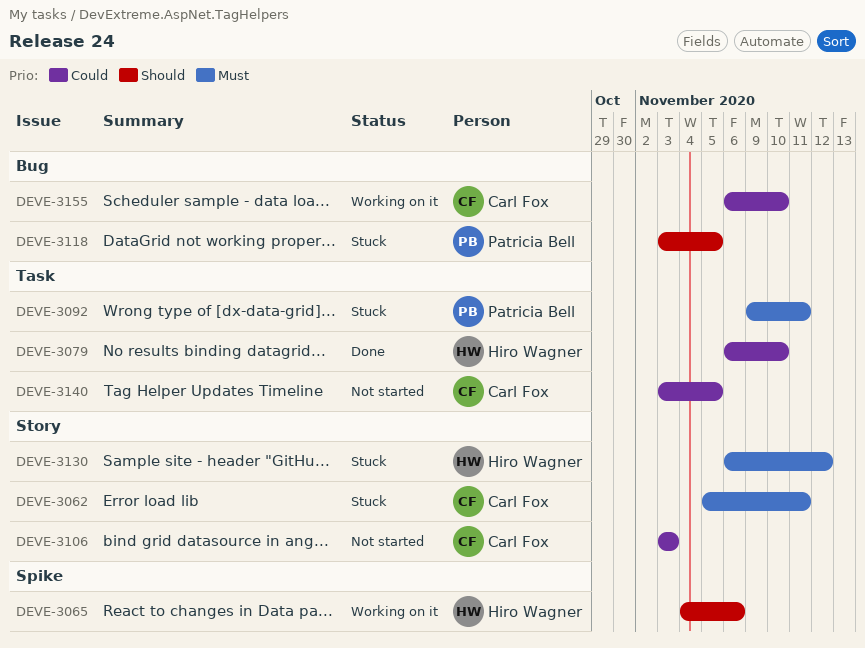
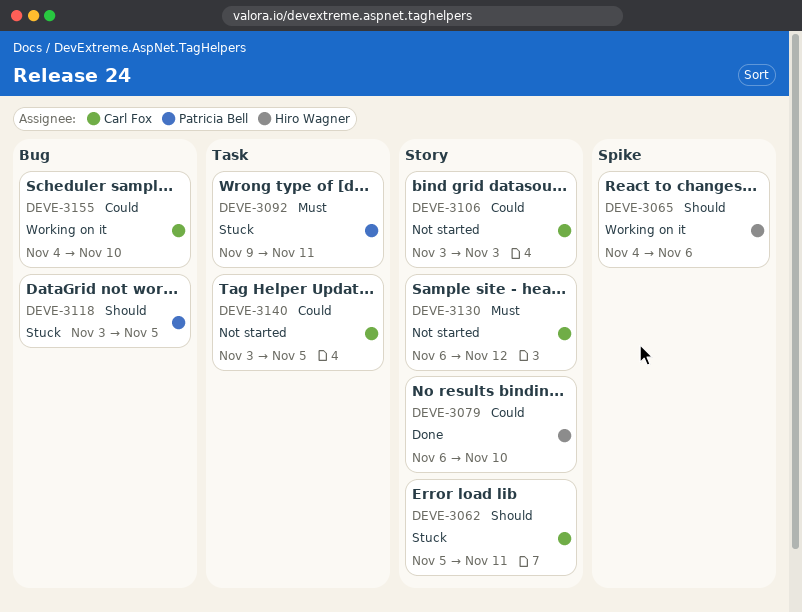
DEVE-3062, priority: Must -> Should
DEVE-3079, label: Task -> Story
DEVE-3130, status: Stuck -> Not started
DEVE-3130, owner: Hiro Wagner -> Carl Fox
DEVE-3155, start: Nov 6 -> Nov 4

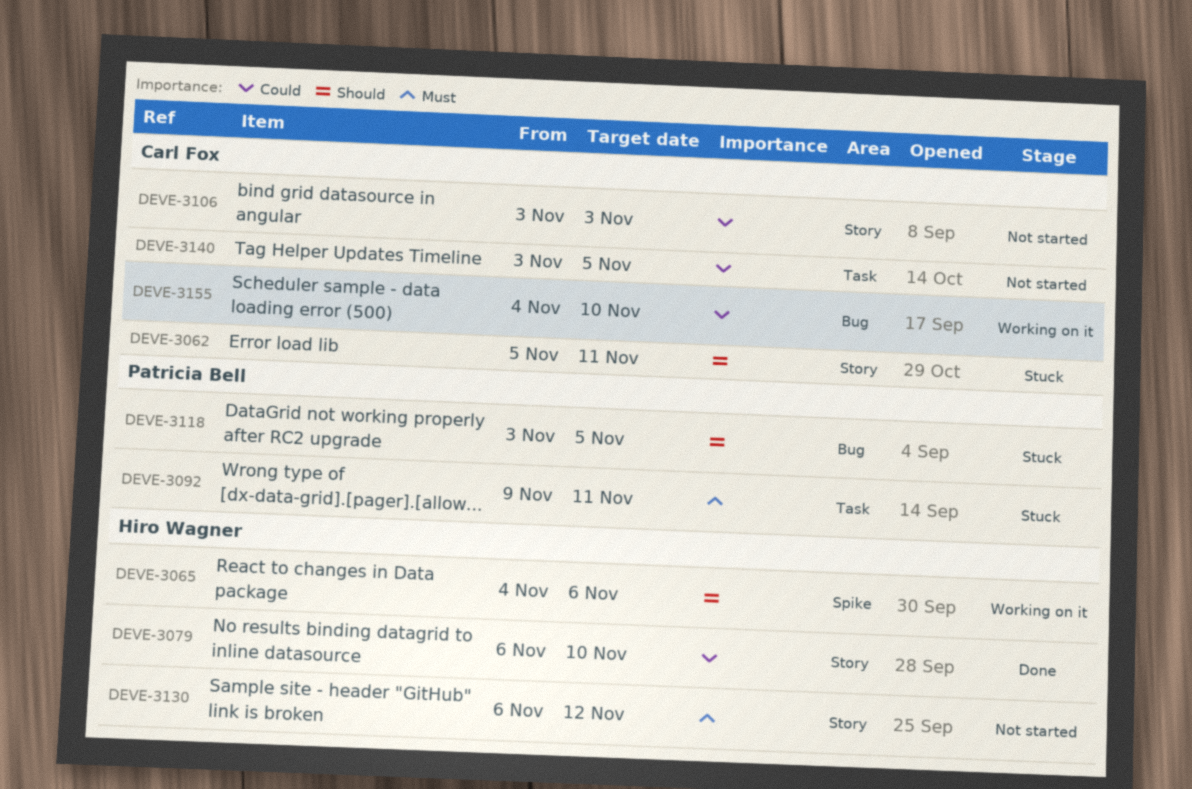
DEVE-3130, owner: Carl Fox -> Hiro Wagner

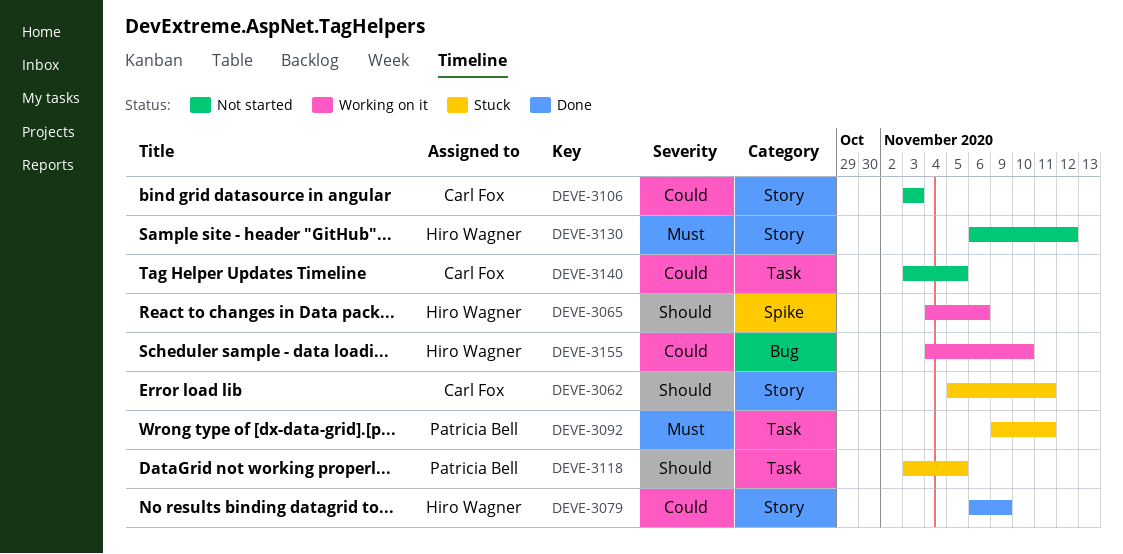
DEVE-3079, due: Nov 10 -> Nov 9
DEVE-3118, label: Bug -> Task
DEVE-3155, owner: Carl Fox -> Hiro Wagner

